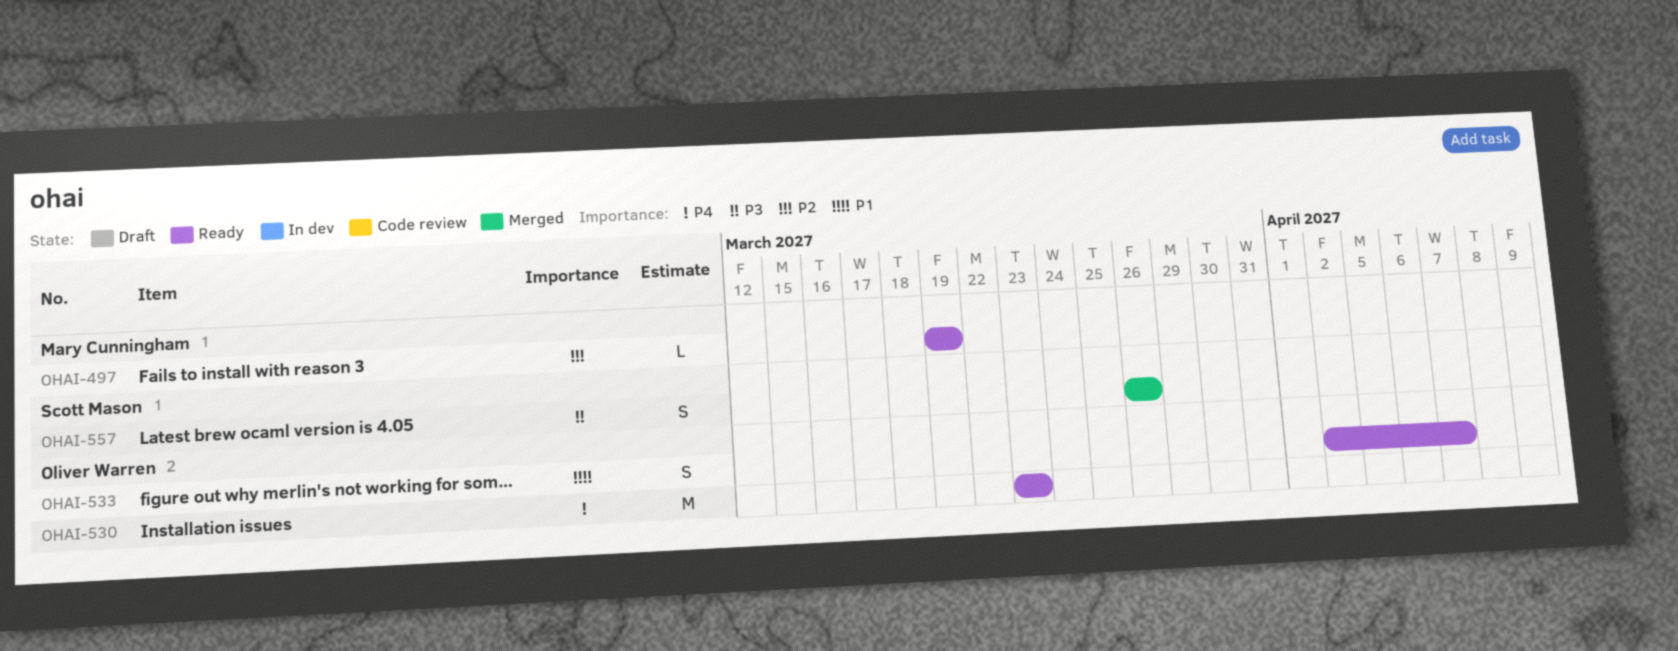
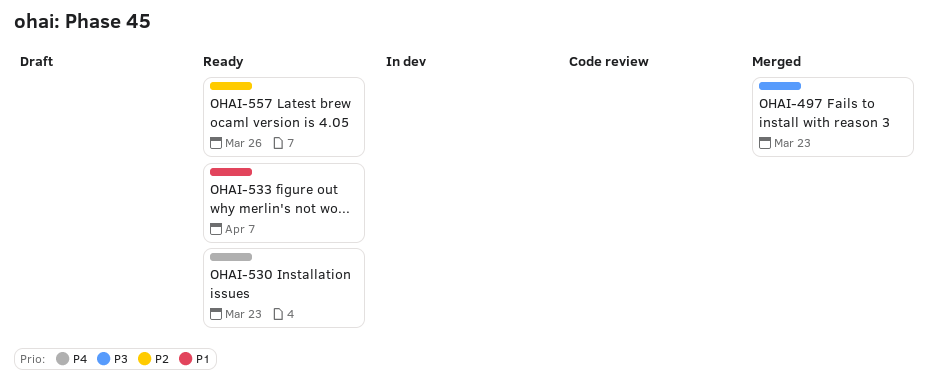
OHAI-497, status: Ready -> Merged
OHAI-497, priority: P2 -> P3
OHAI-497, due: Mar 19 -> Mar 23
OHAI-557, status: Merged -> Ready
OHAI-557, priority: P3 -> P2

